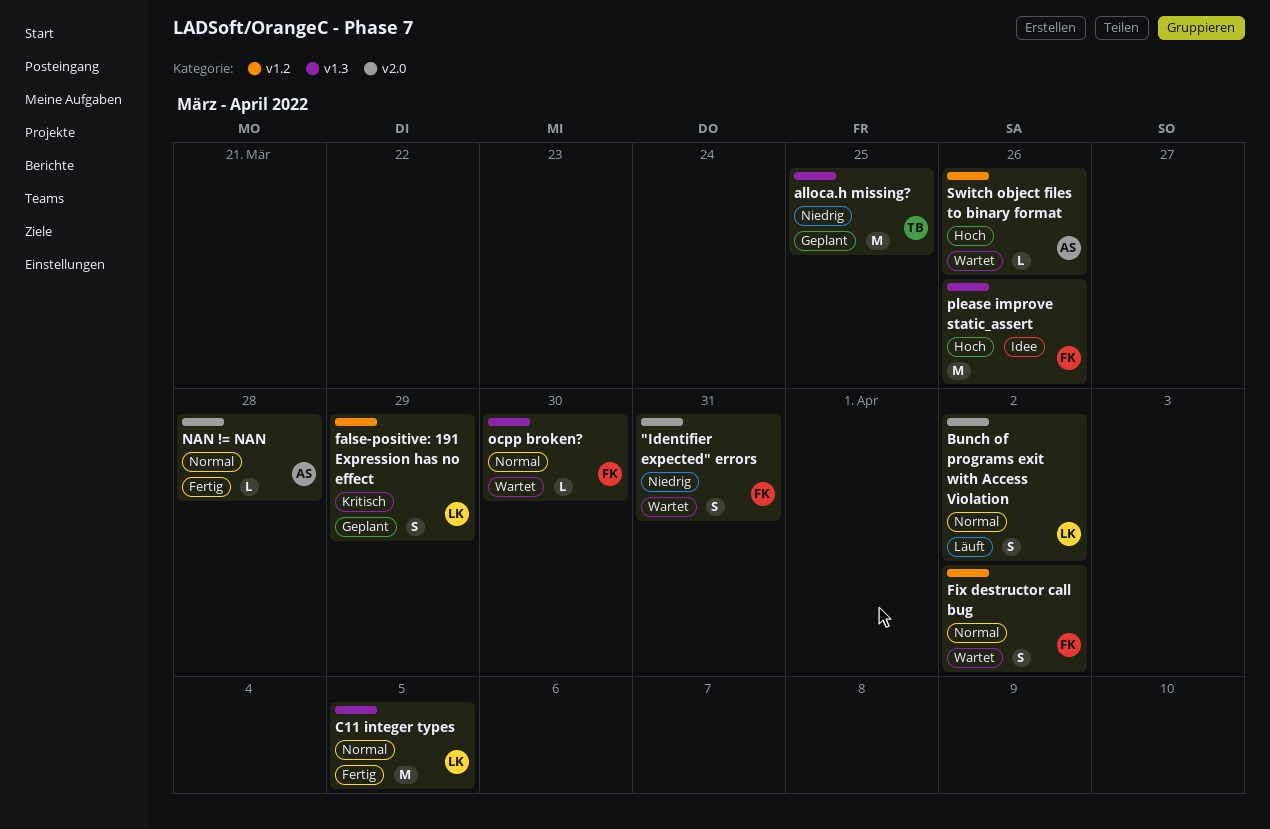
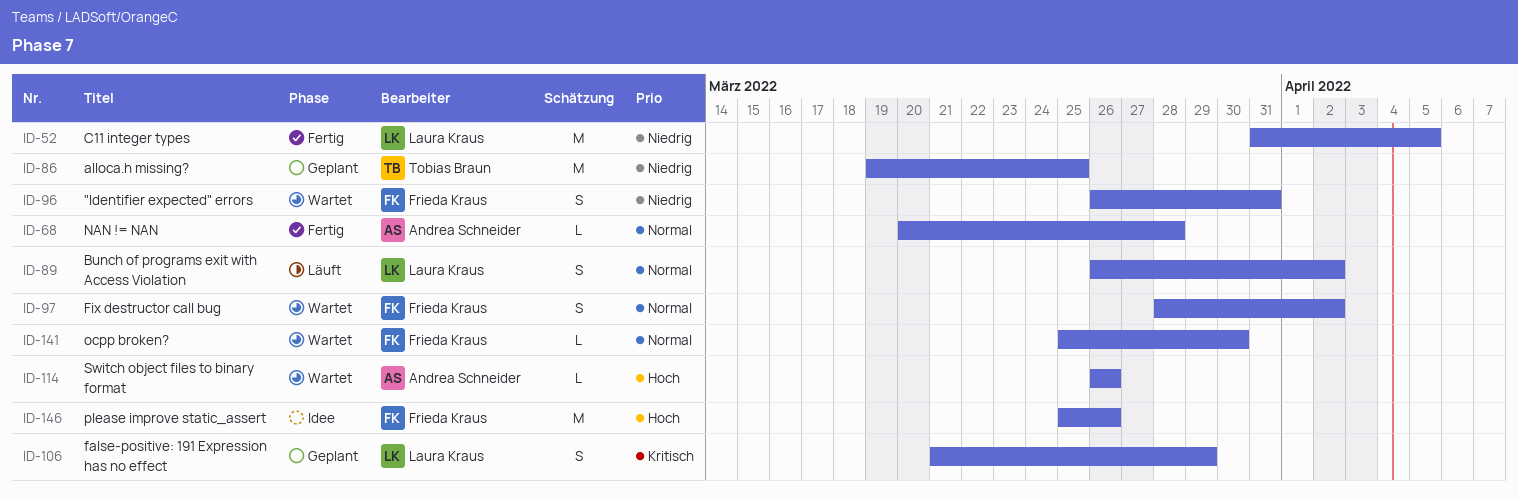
C11 integer types, priority: Normal -> Niedrig

